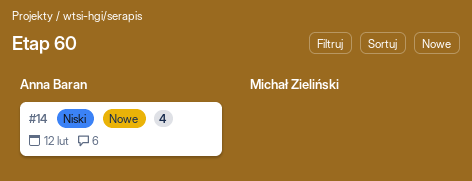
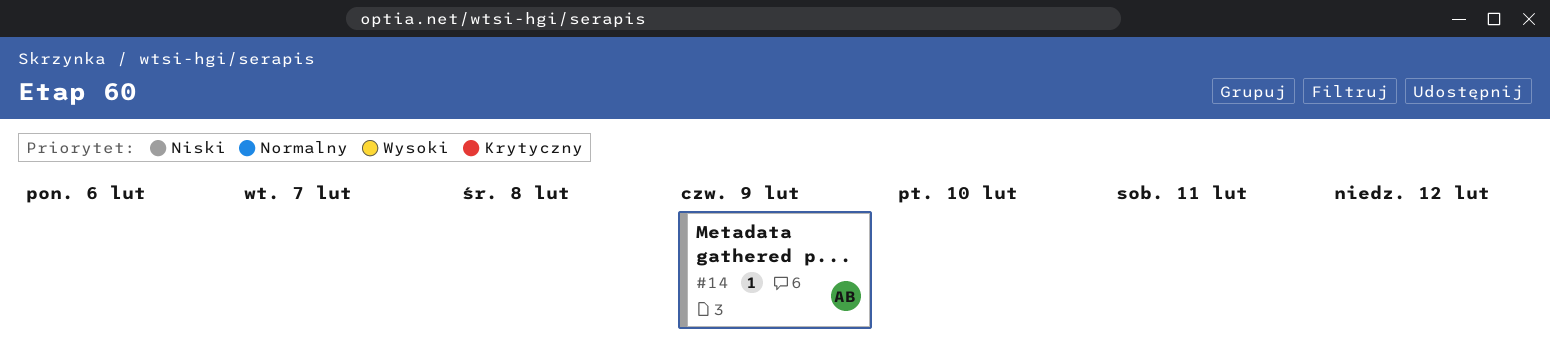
#14, estimate: 4 -> 1
#14, due: Feb 12 -> Feb 9

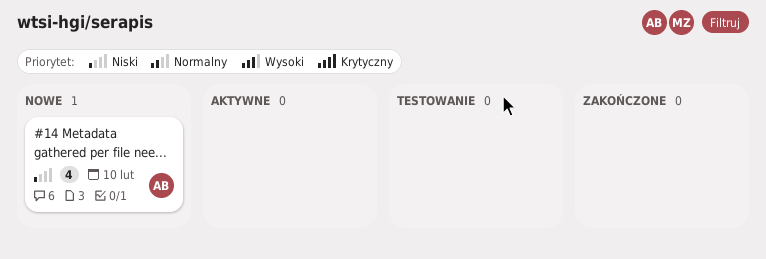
#14, estimate: 1 -> 4
#14, due: Feb 9 -> Feb 10

